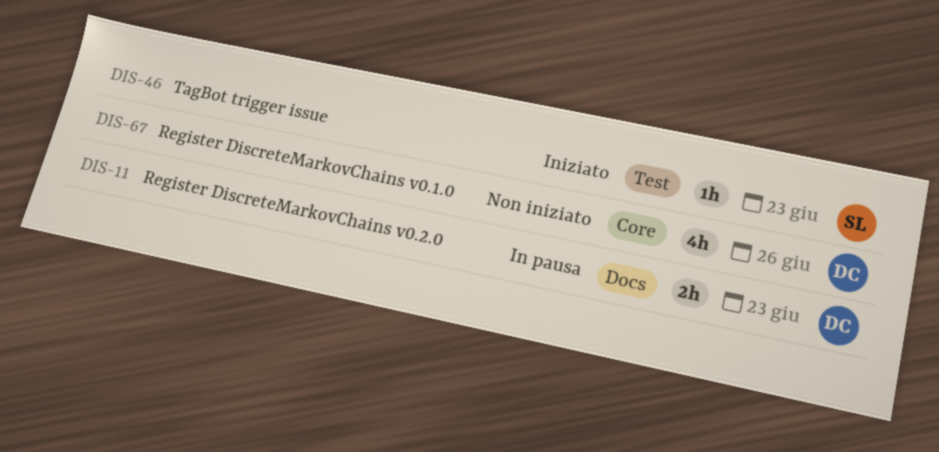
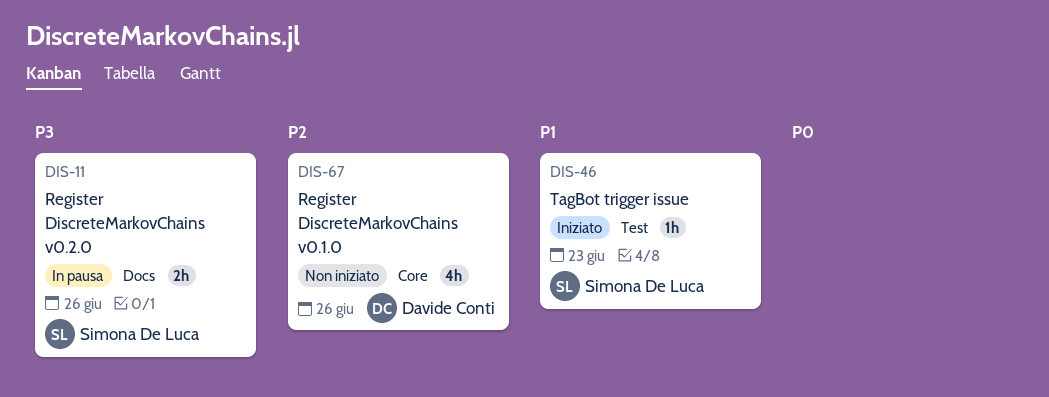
DIS-11, owner: Davide Conti -> Simona De Luca
DIS-11, due: Jun 23 -> Jun 26

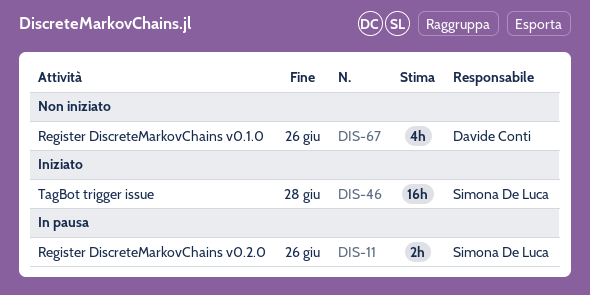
DIS-46, estimate: 1h -> 16h
DIS-46, due: Jun 23 -> Jun 28

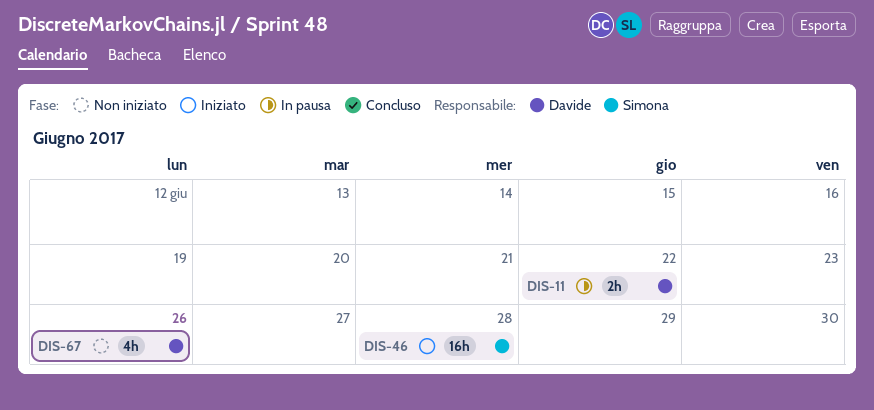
DIS-11, owner: Simona De Luca -> Davide Conti
DIS-11, due: Jun 26 -> Jun 22

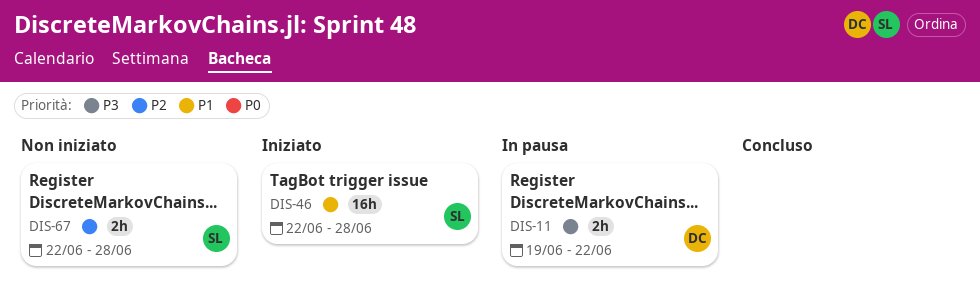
DIS-67, owner: Davide -> Simona
DIS-67, estimate: 4h -> 2h
DIS-67, due: Jun 26 -> Jun 28

